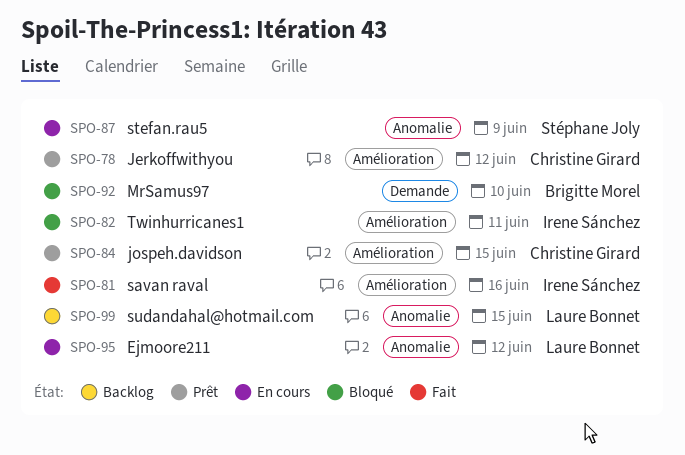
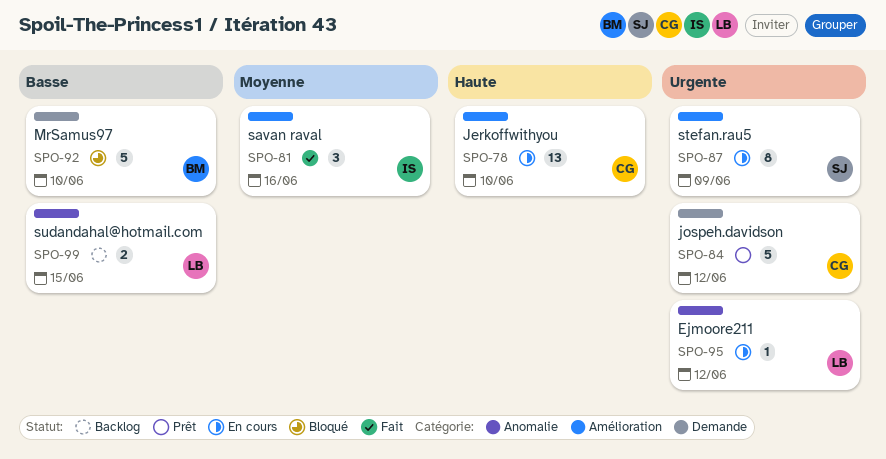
SPO-78, status: Prêt -> En cours
SPO-78, due: Jun 12 -> Jun 10
SPO-82: present -> none
SPO-84, label: Amélioration -> Demande
SPO-84, due: Jun 15 -> Jun 12
SPO-87, label: Anomalie -> Amélioration

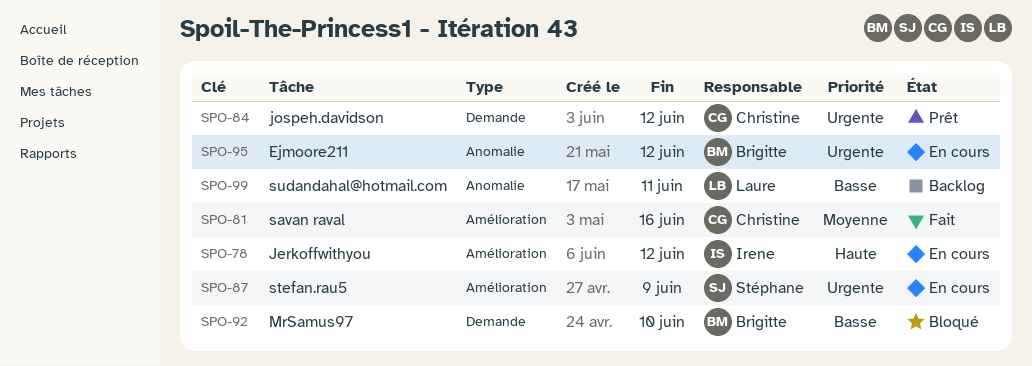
SPO-78, owner: Christine -> Irene
SPO-78, due: Jun 10 -> Jun 12
SPO-81, owner: Irene -> Christine
SPO-95, owner: Laure -> Brigitte
SPO-99, due: Jun 15 -> Jun 11

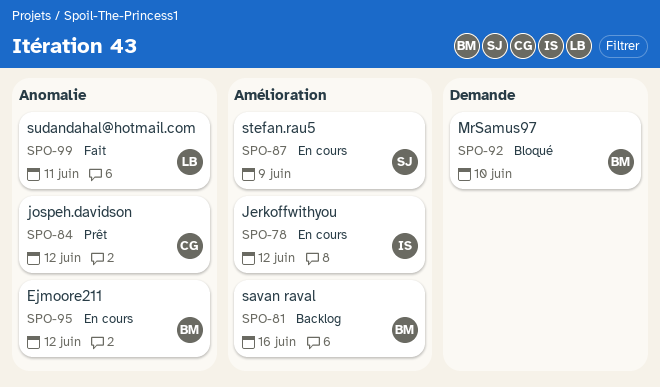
SPO-81, status: Fait -> Backlog
SPO-81, owner: Christine -> Brigitte
SPO-84, label: Demande -> Anomalie
SPO-99, status: Backlog -> Fait

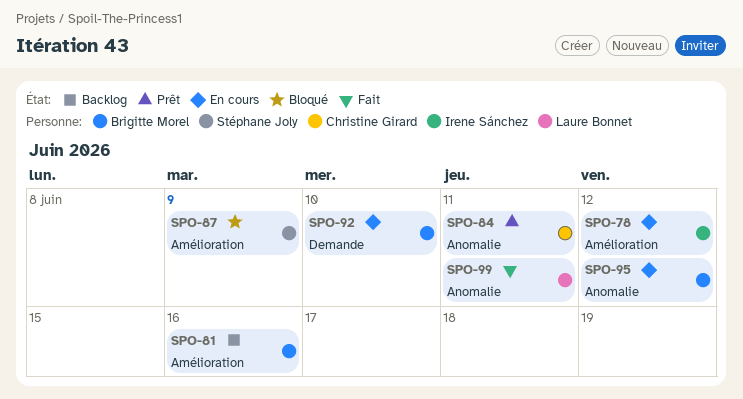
SPO-84, due: Jun 12 -> Jun 11
SPO-87, status: En cours -> Bloqué
SPO-92, status: Bloqué -> En cours

